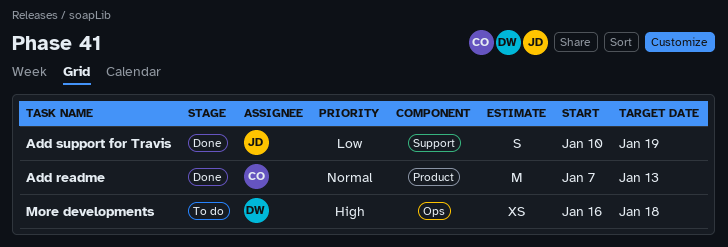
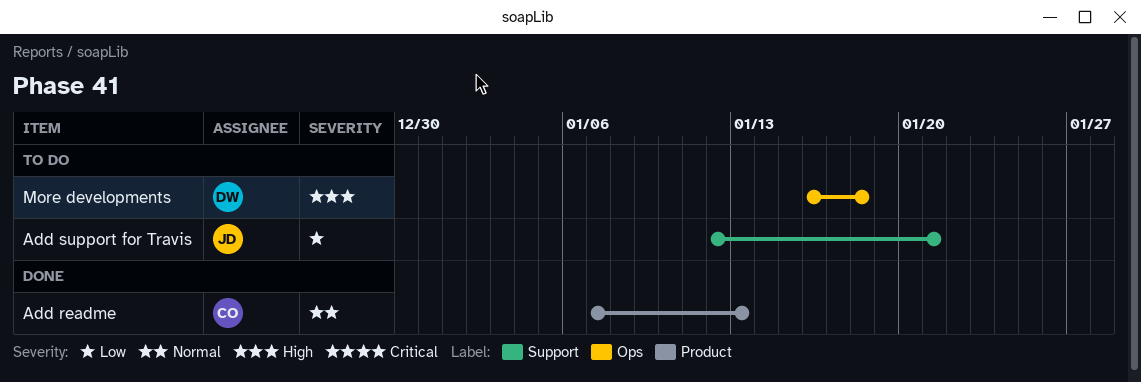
Add support for Travis, status: Done -> To do
Add support for Travis, start: Jan 10 -> Jan 12
Add support for Travis, due: Jan 19 -> Jan 21

